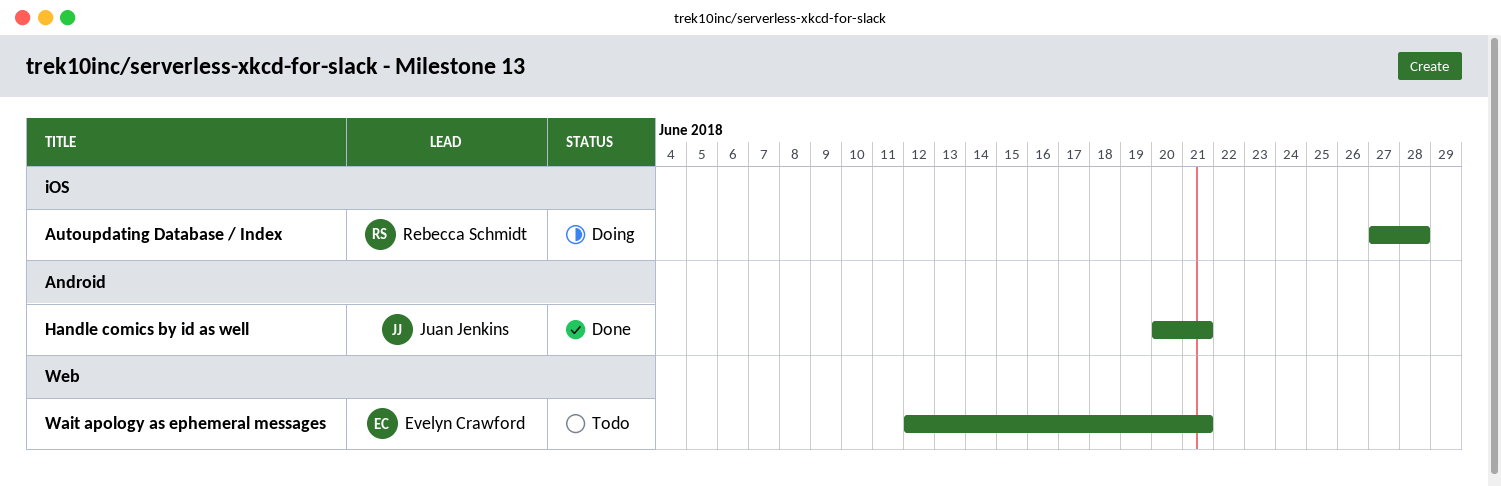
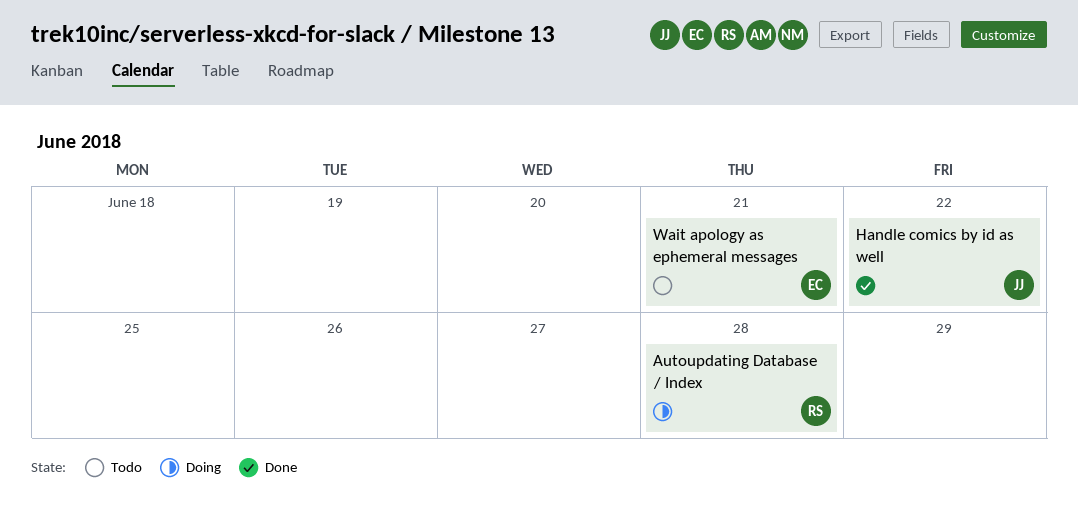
Handle comics by id as well, due: Jun 21 -> Jun 22

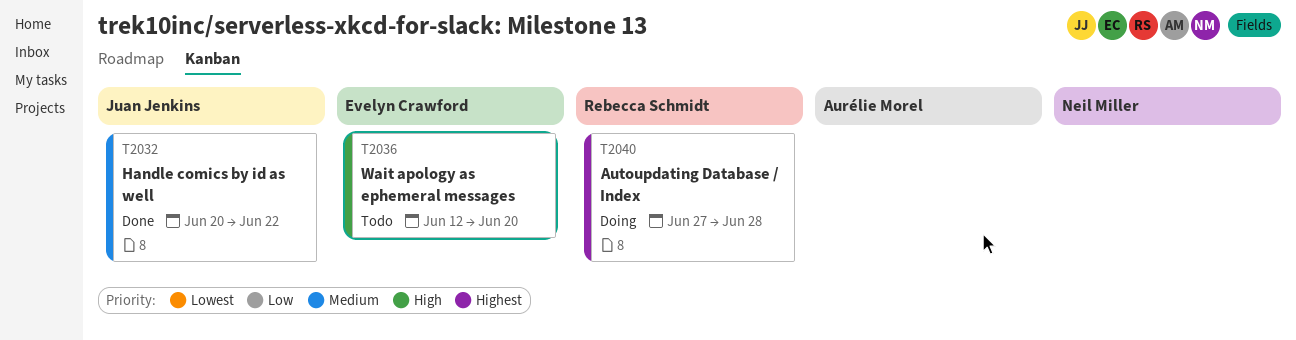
Wait apology as ephemeral messages, due: Jun 21 -> Jun 20

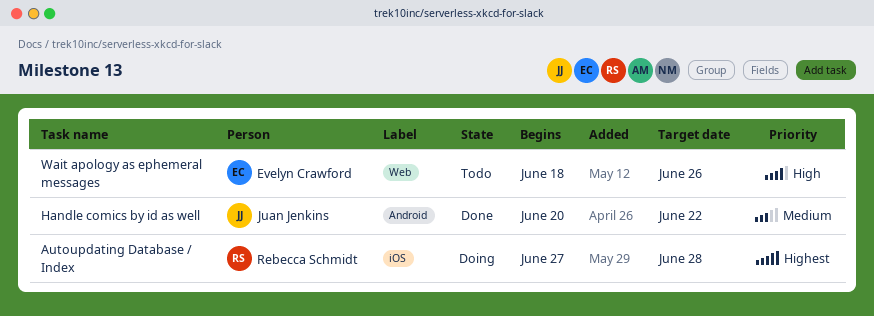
Wait apology as ephemeral messages, start: Jun 12 -> Jun 18
Wait apology as ephemeral messages, due: Jun 20 -> Jun 26

